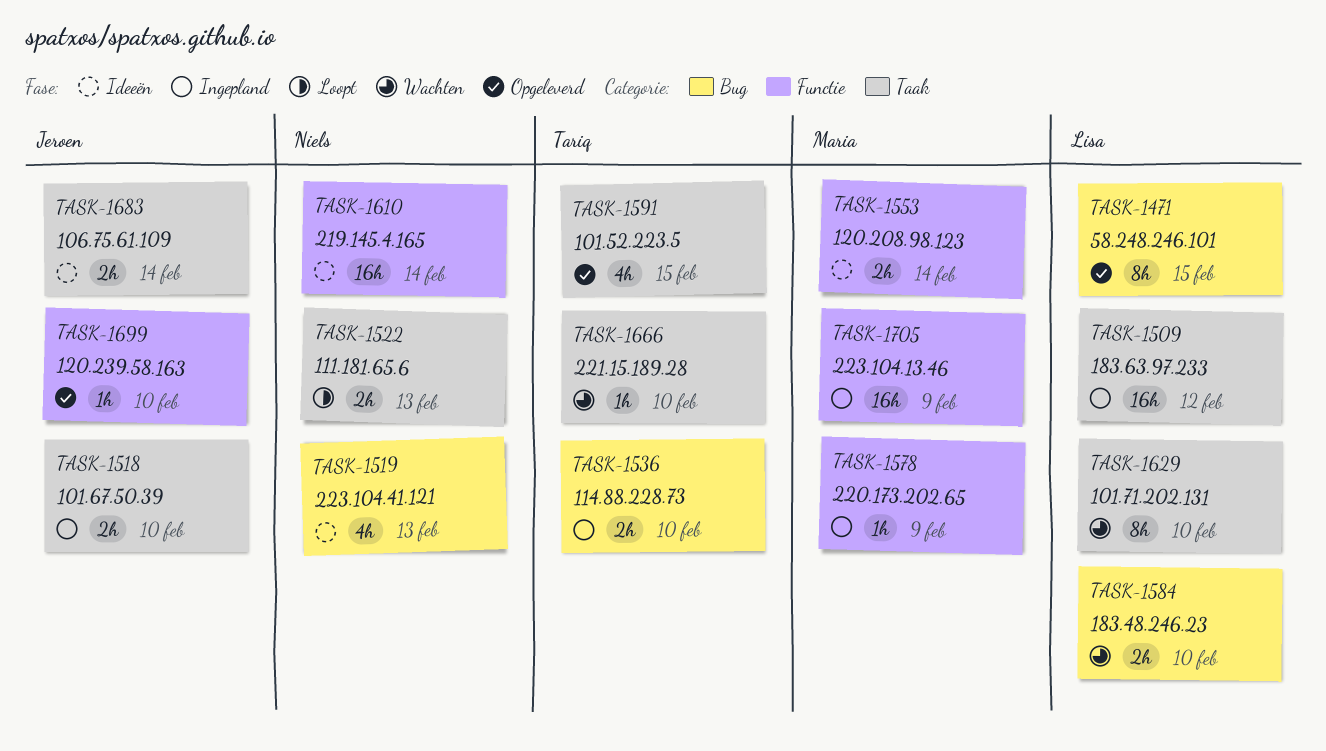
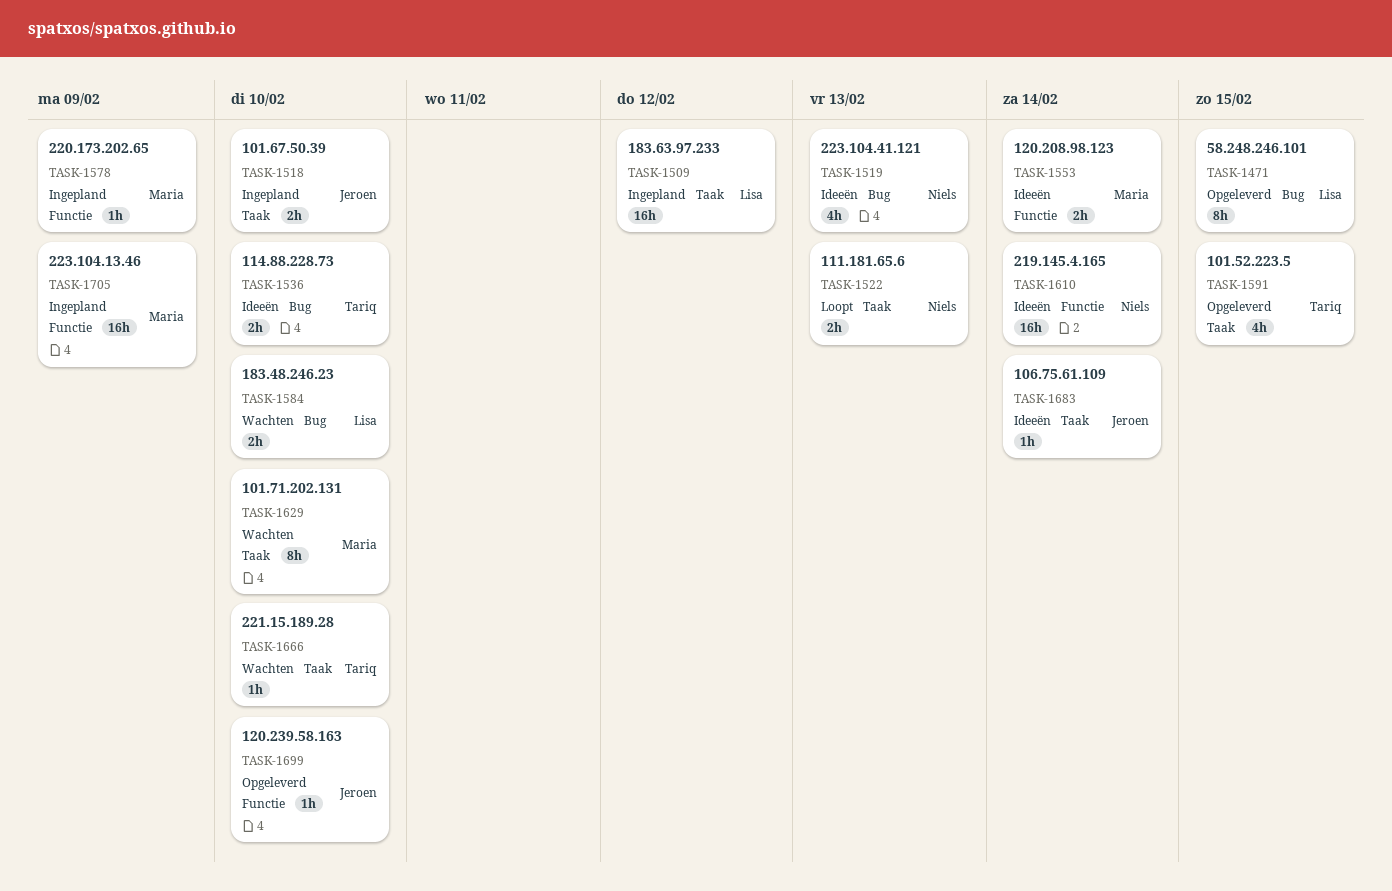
TASK-1536, status: Ingepland -> Ideeën
TASK-1629, owner: Lisa -> Maria
TASK-1683, estimate: 2h -> 1h

